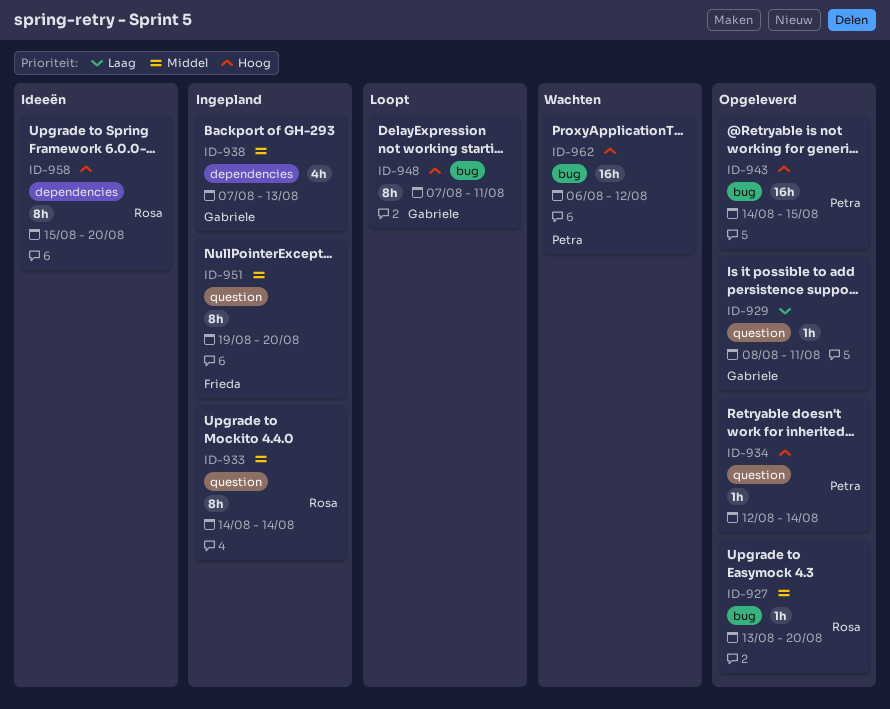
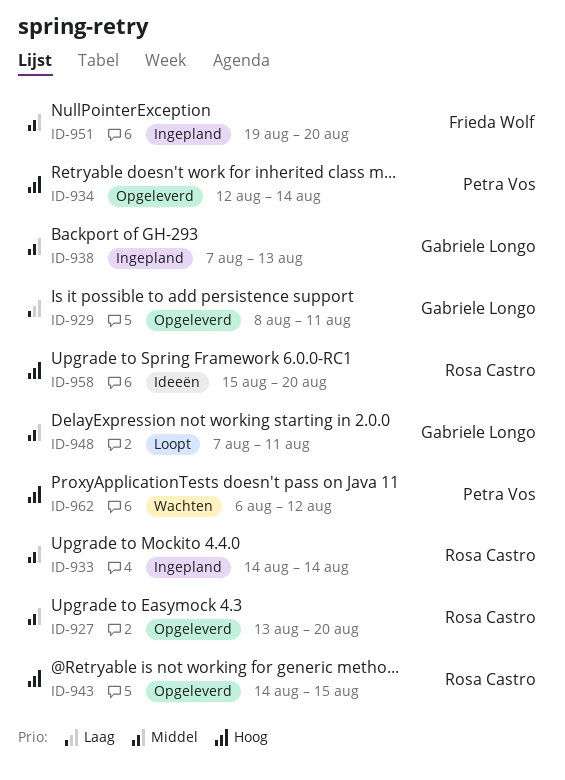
ID-943, owner: Petra Vos -> Rosa Castro
ID-948, priority: Hoog -> Middel

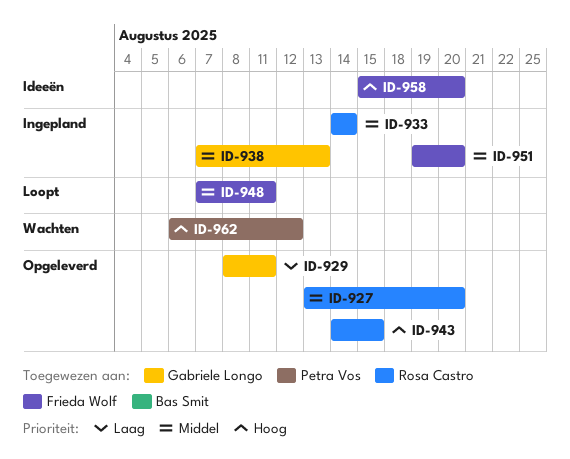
ID-934: present -> none
ID-948, owner: Gabriele Longo -> Frieda Wolf
ID-958, owner: Rosa Castro -> Frieda Wolf

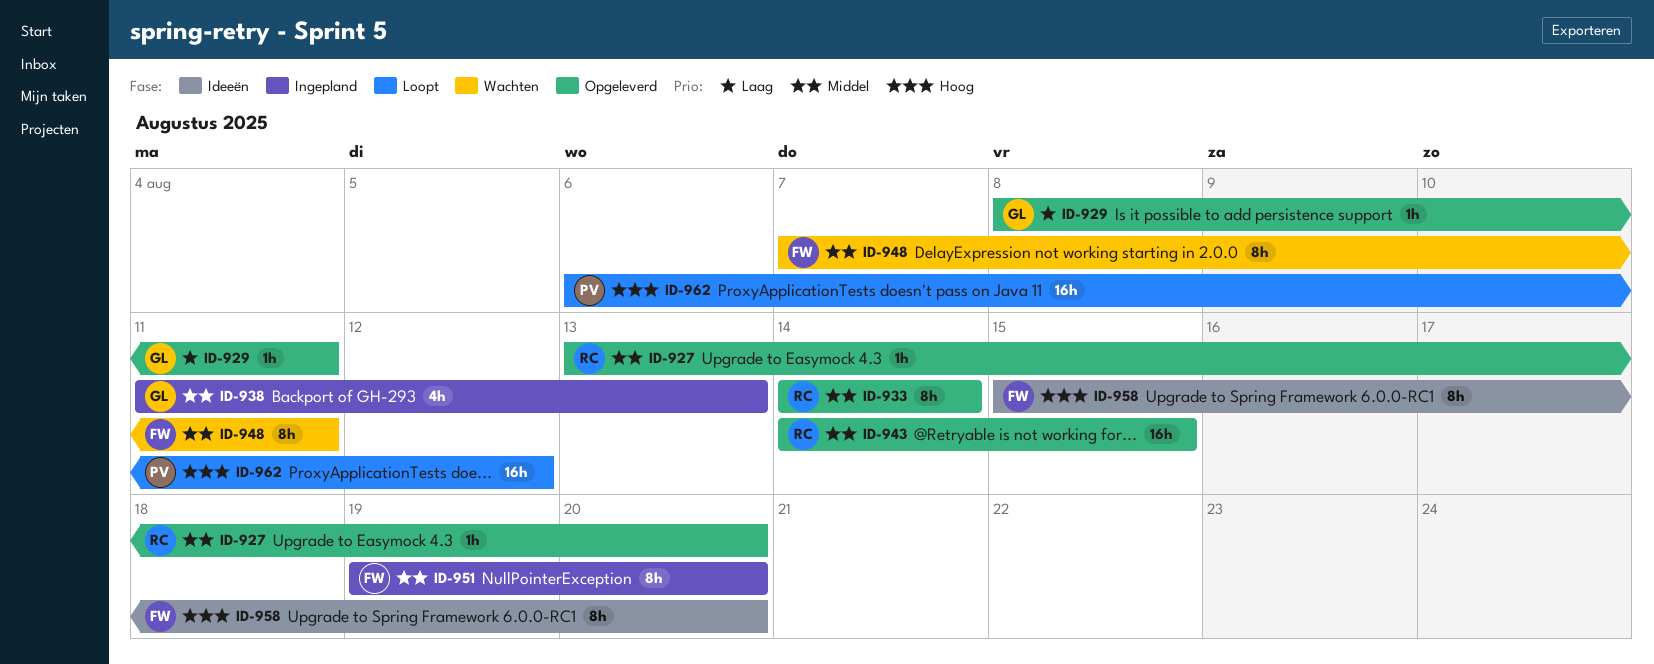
ID-933, status: Ingepland -> Opgeleverd
ID-938, start: Aug 7 -> Aug 11
ID-943, priority: Hoog -> Middel
ID-948, status: Loopt -> Wachten
ID-962, status: Wachten -> Loopt

